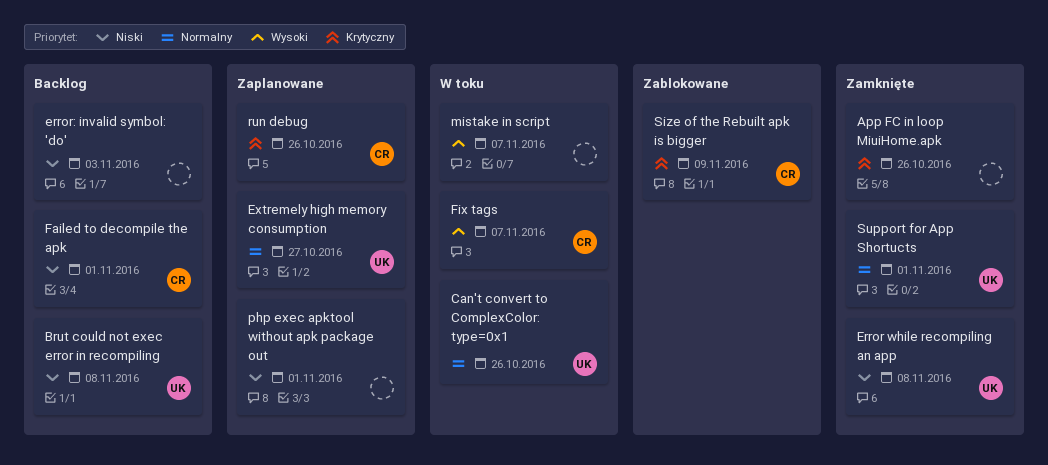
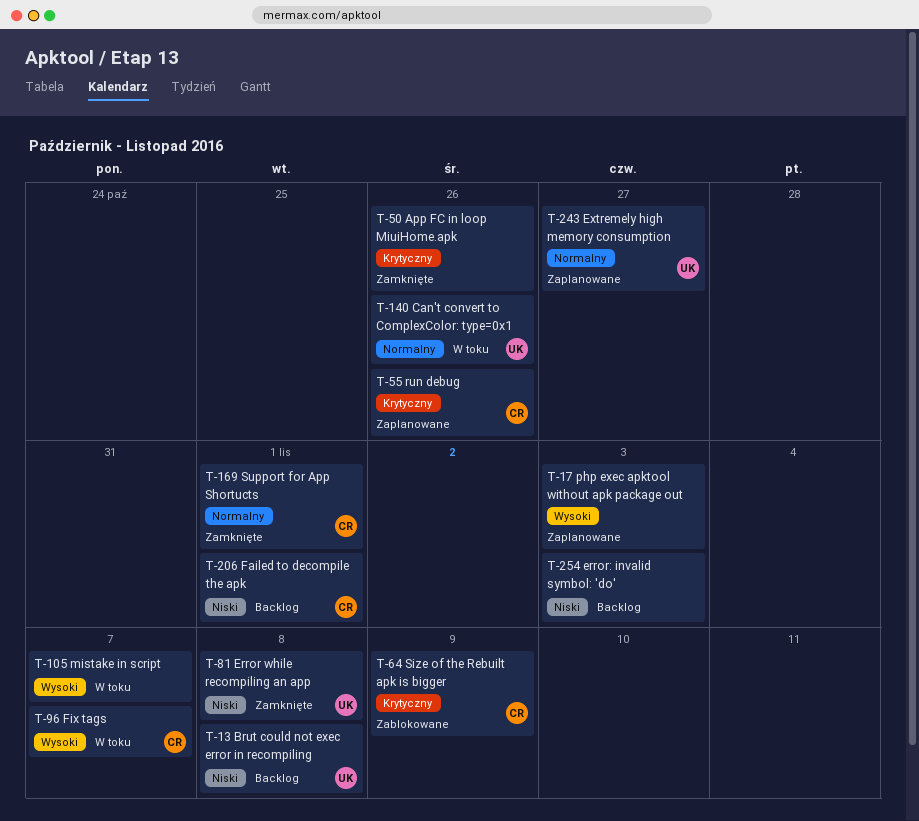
php exec apktool without apk package out, priority: Niski -> Wysoki
php exec apktool without apk package out, due: Nov 1 -> Nov 3
Support for App Shortucts, owner: UK -> CR

